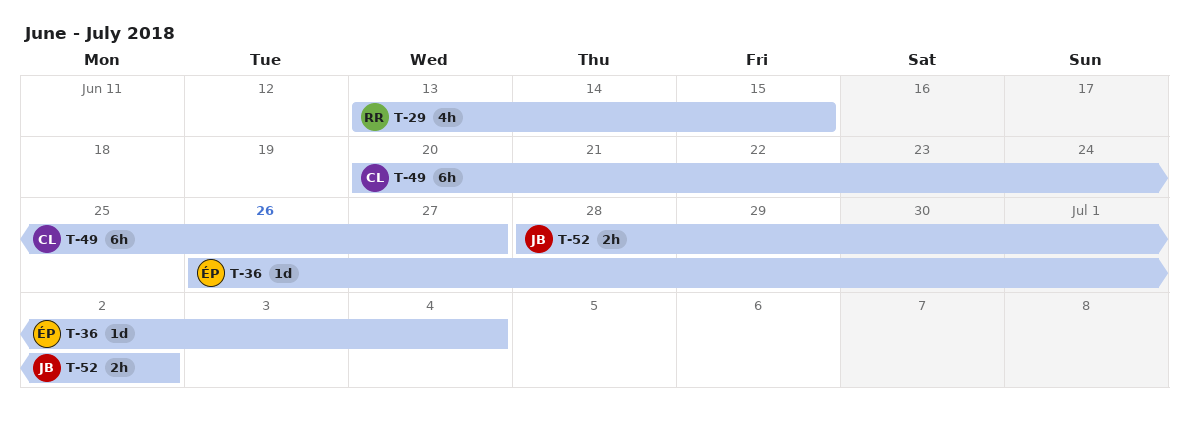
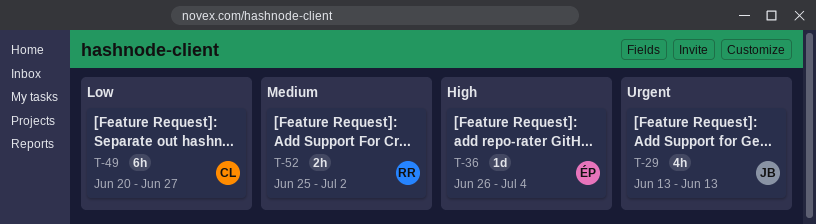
T-29, owner: RR -> JB
T-29, due: Jun 15 -> Jun 13
T-52, owner: JB -> RR
T-52, start: Jun 28 -> Jun 25

